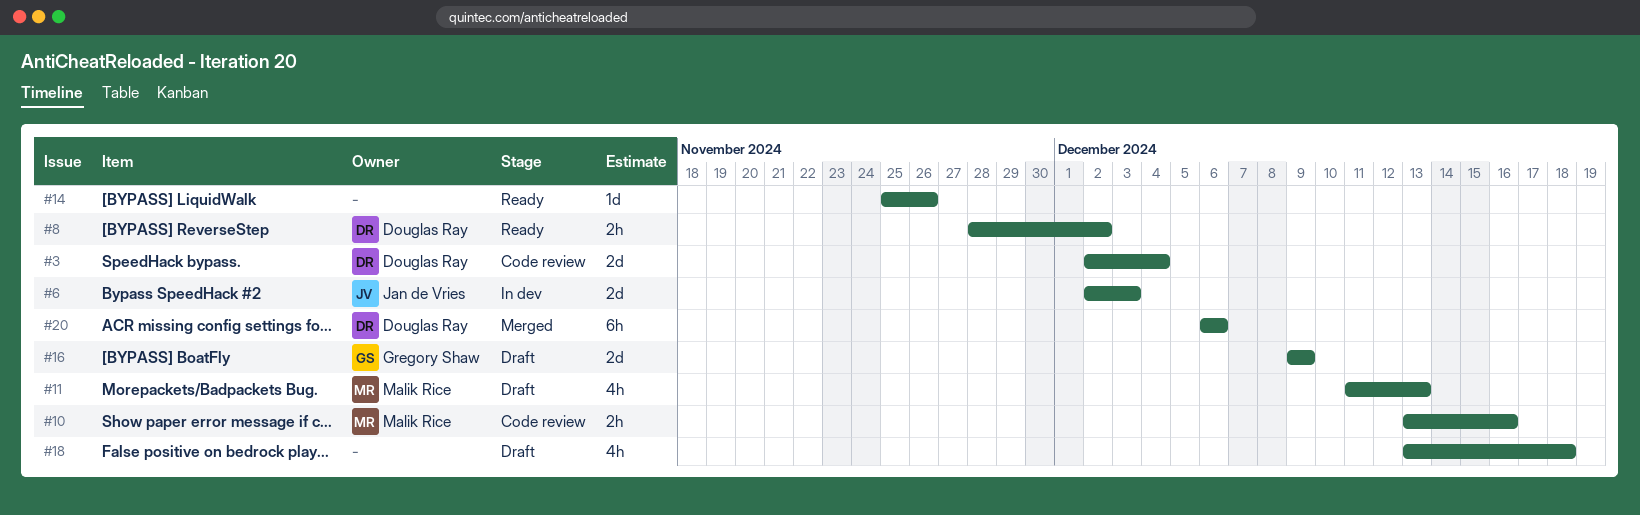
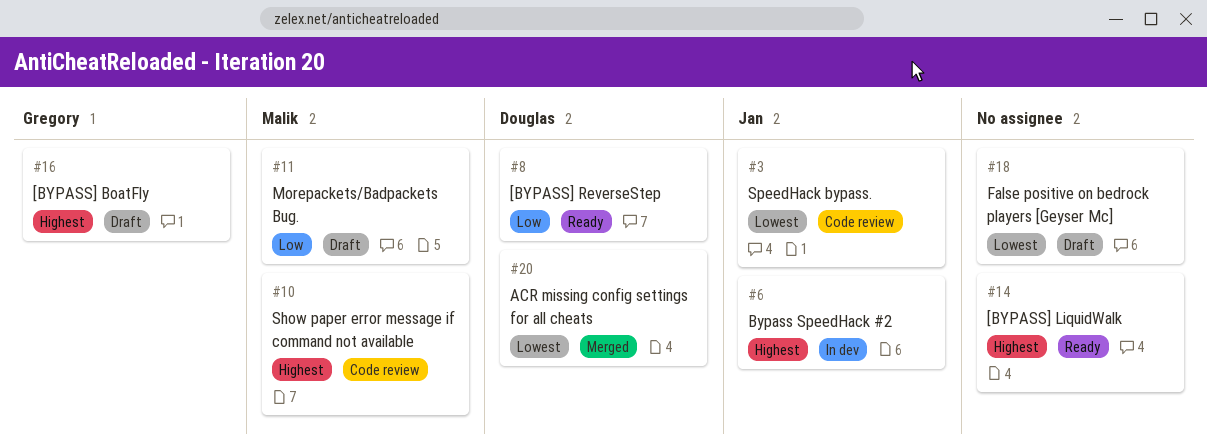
#3, owner: Douglas Ray -> Jan de Vries

